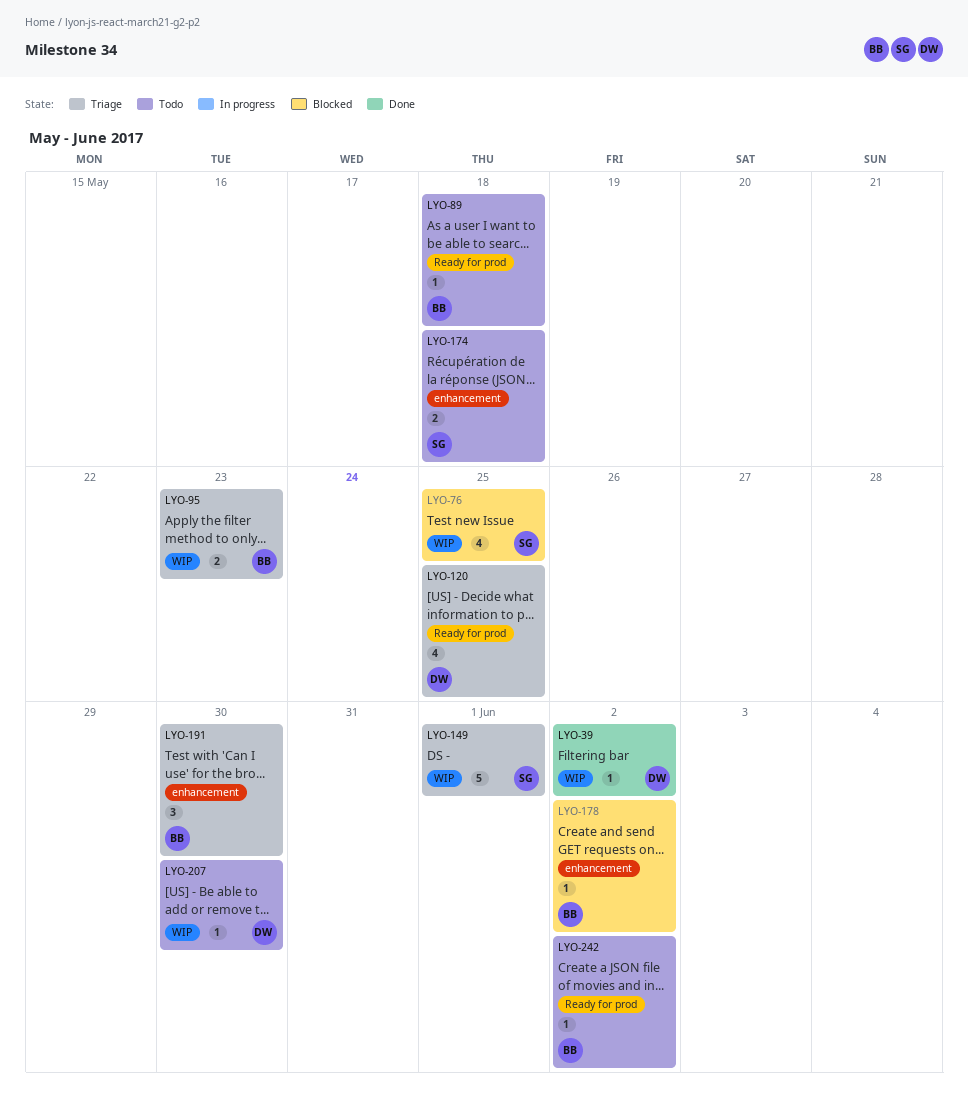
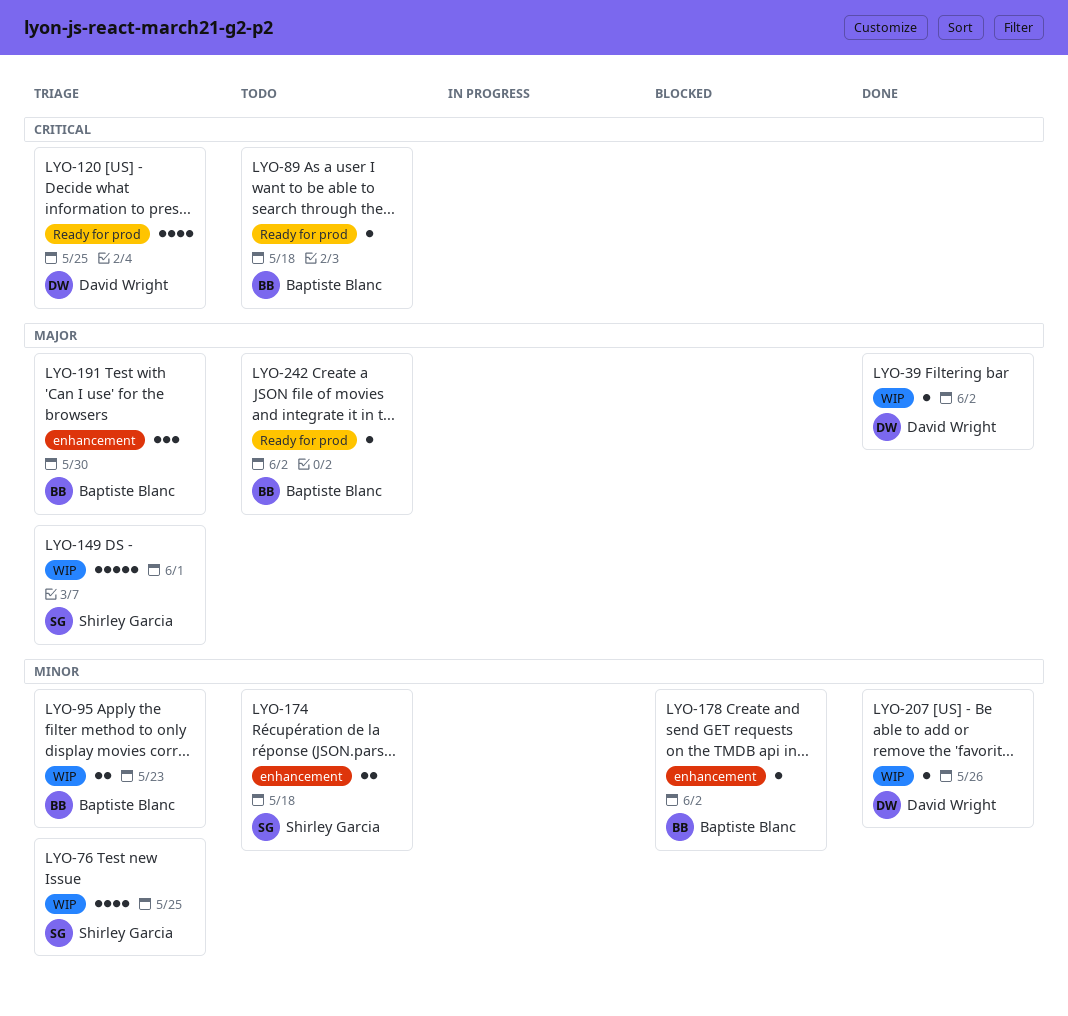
LYO-76, status: Blocked -> Triage
LYO-207, status: Todo -> Done
LYO-207, due: May 30 -> May 26

